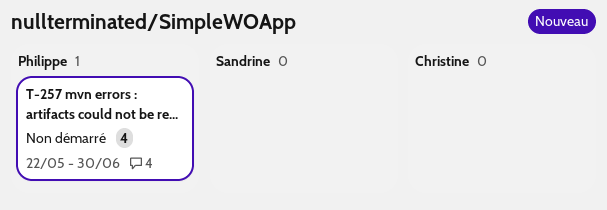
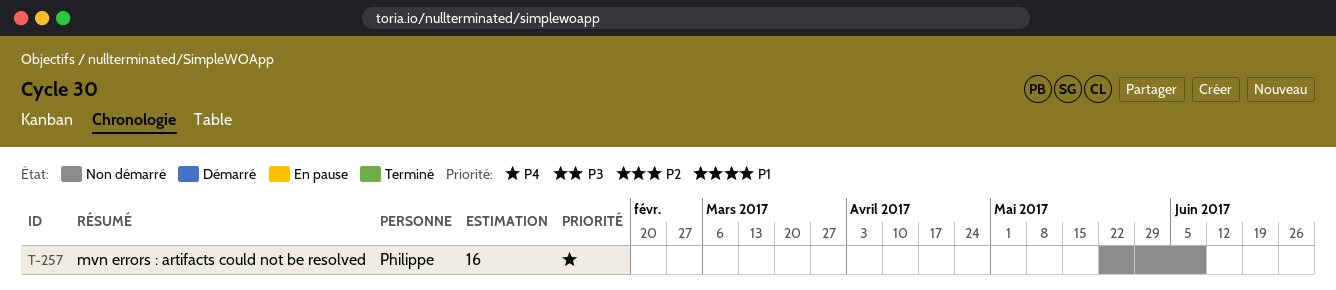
T-257, estimate: 4 -> 16
T-257, due: Jun 30 -> Jun 9

